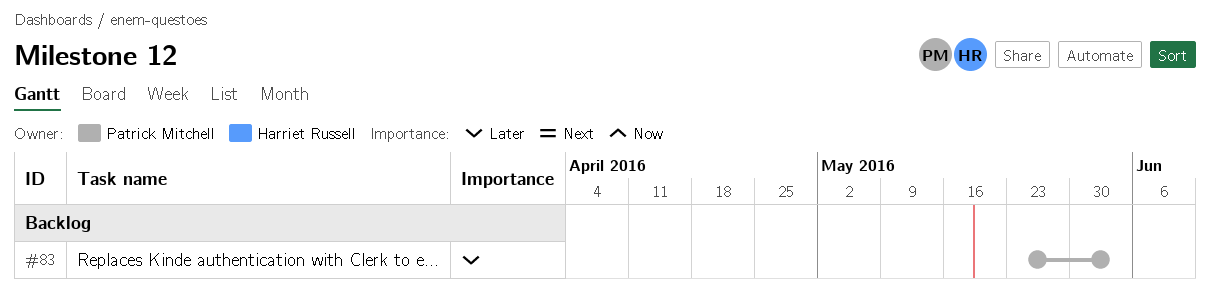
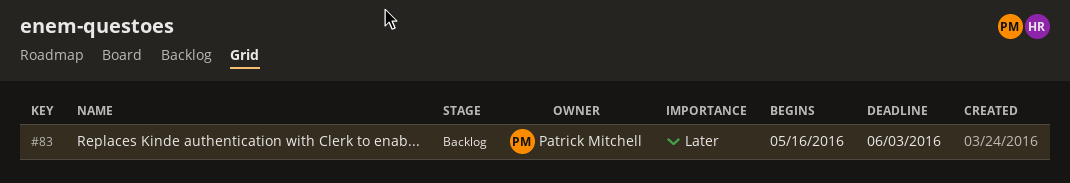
#83, start: May 23 -> May 16

